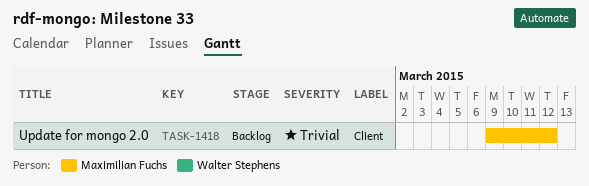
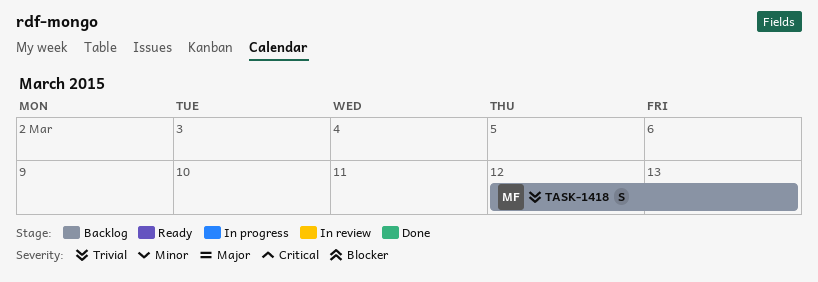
TASK-1418, start: Mar 9 -> Mar 12
TASK-1418, due: Mar 12 -> Mar 13

